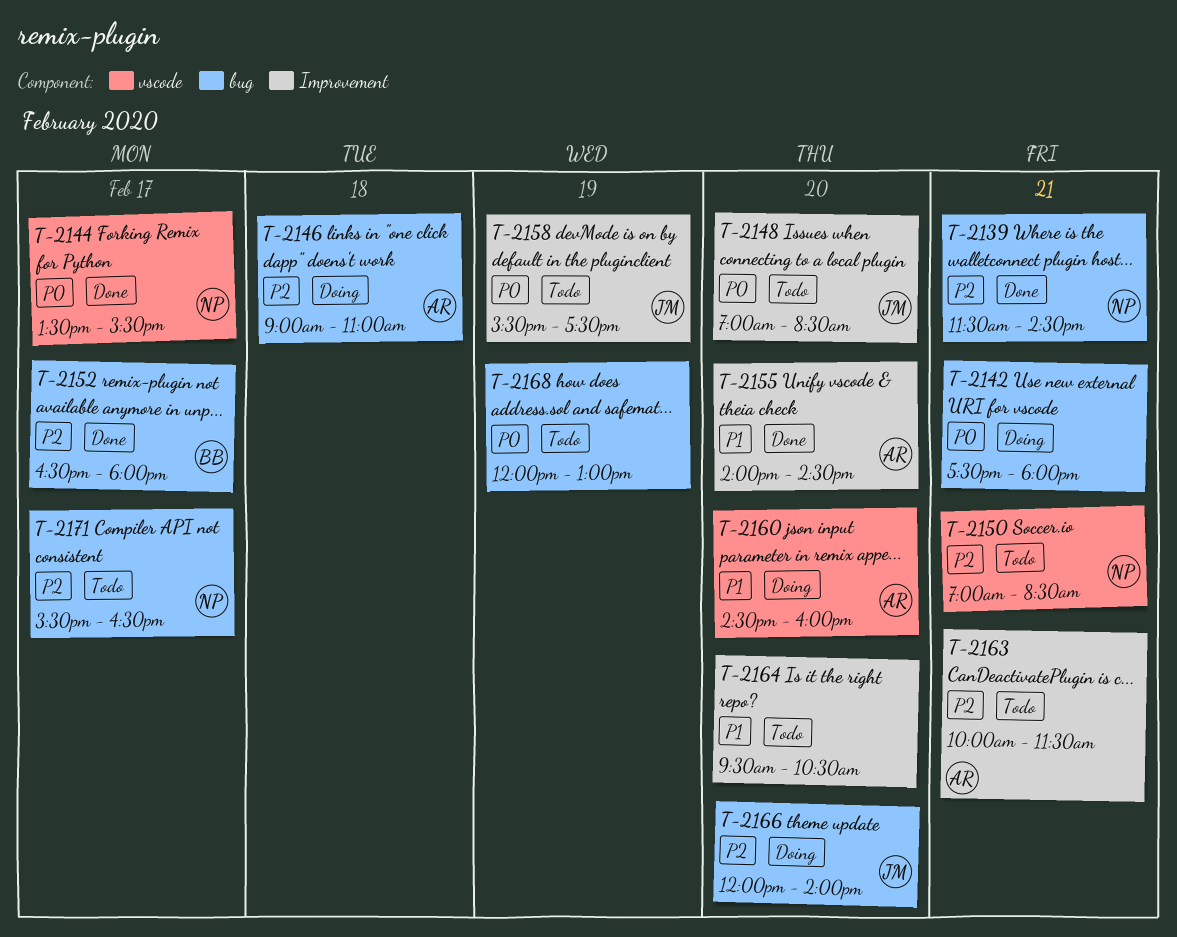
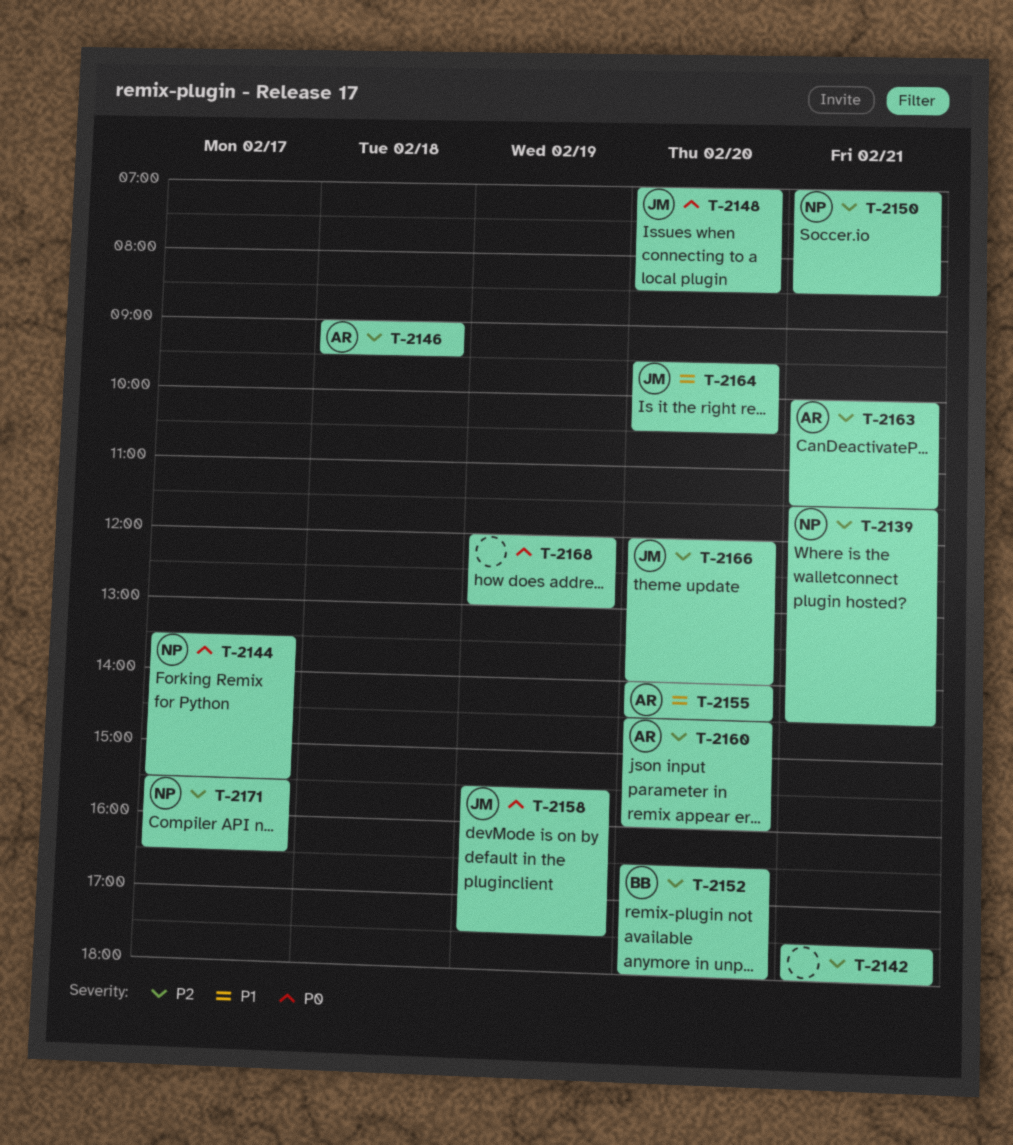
T-2142, priority: P0 -> P2
T-2146, ends: 11:00 -> 09:30
T-2152, day: Feb 17 -> Feb 20
T-2160, priority: P1 -> P2
T-2164, owner: none -> JM

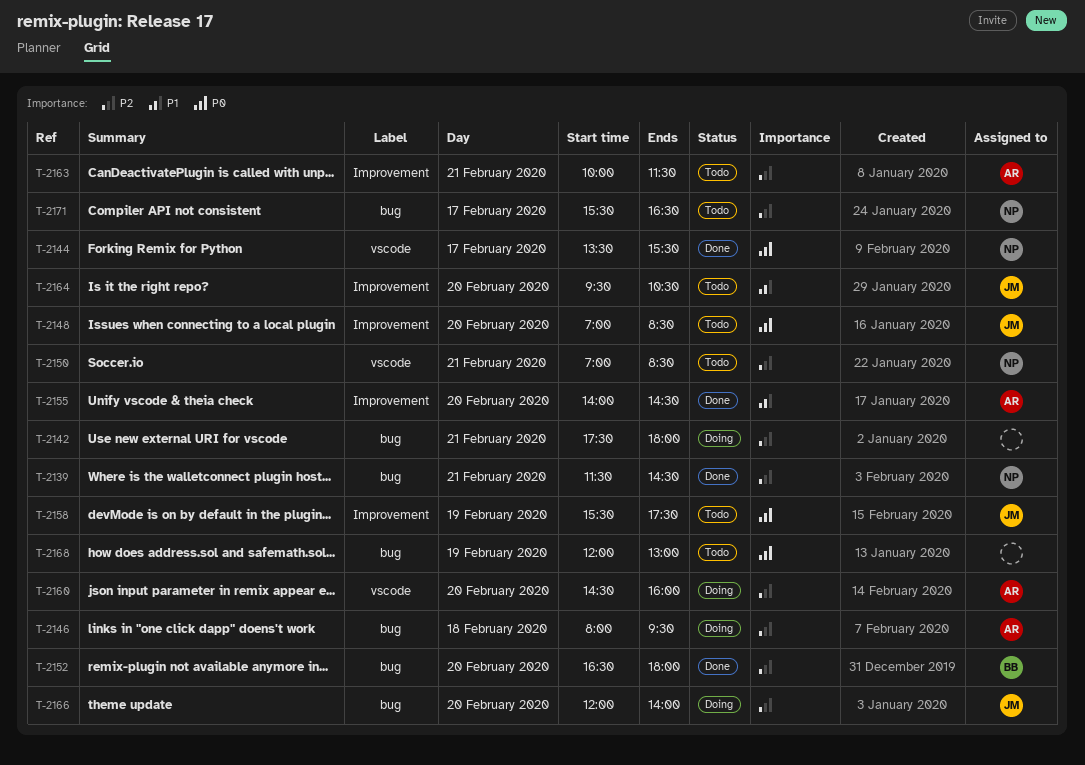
T-2146, begins: 09:00 -> 08:00

